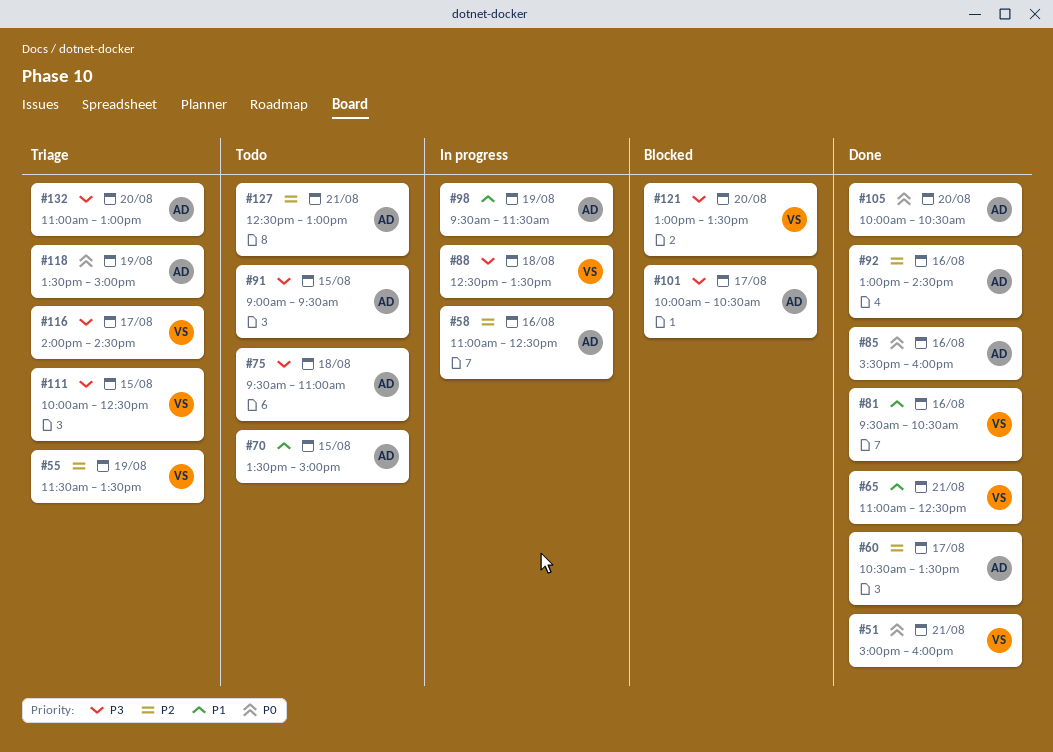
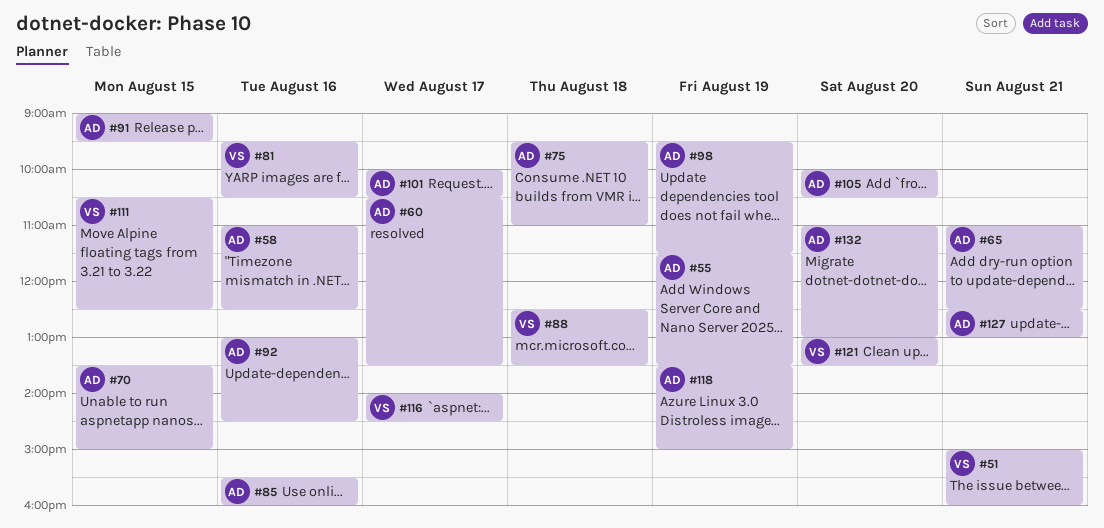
#55, owner: VS -> AD
#65, owner: VS -> AD
#111, begins: 10:00 -> 10:30

